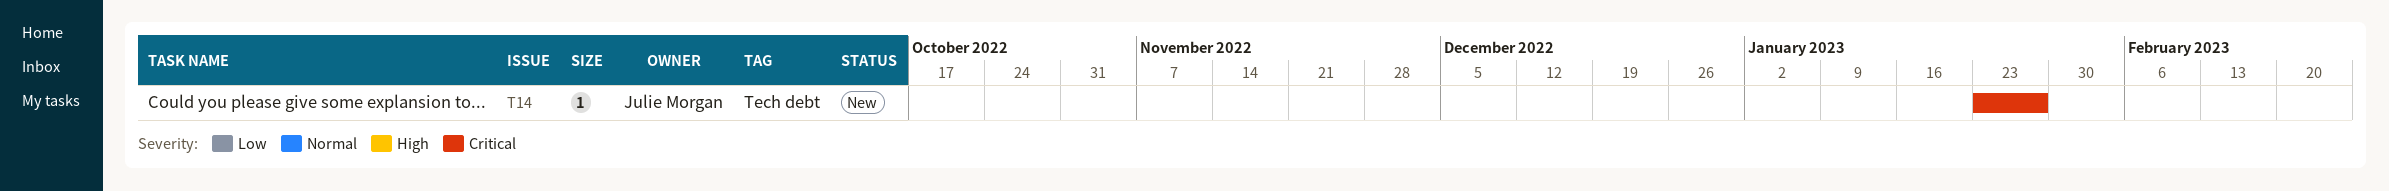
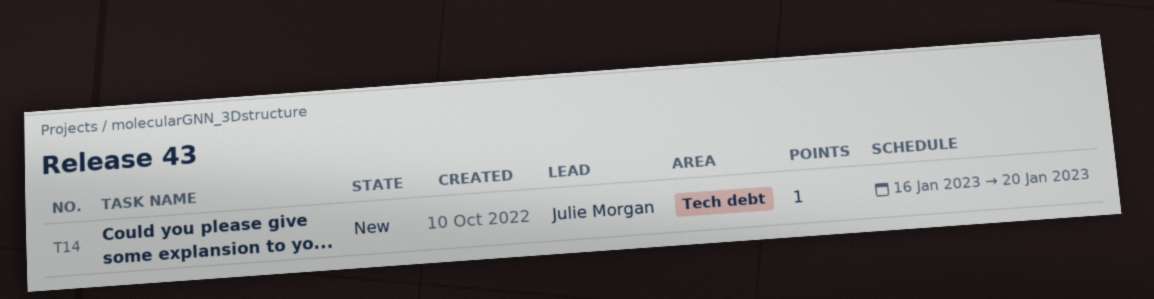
T14, start: Jan 23 -> Jan 16
T14, due: Jan 27 -> Jan 20

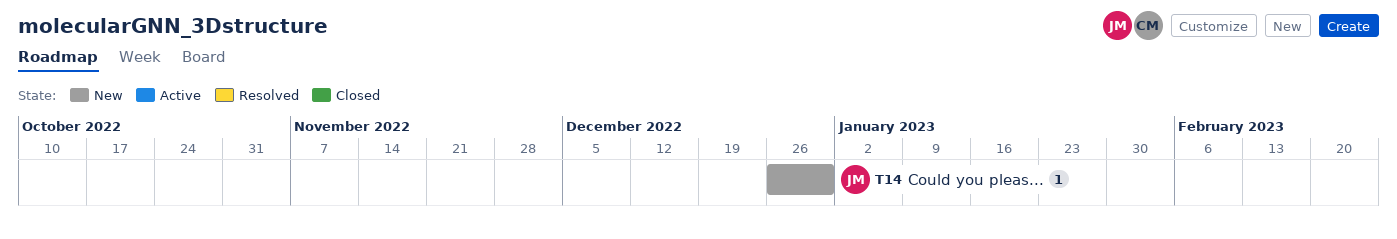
T14, start: Jan 16 -> Dec 26
T14, due: Jan 20 -> Dec 30

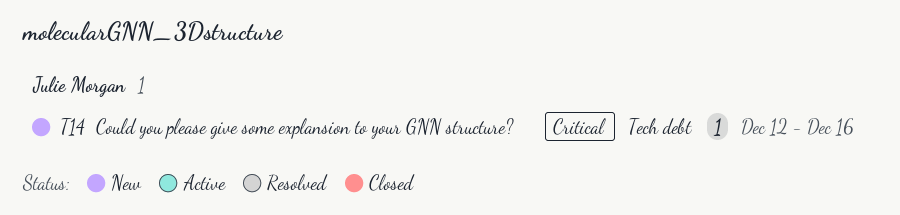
T14, start: Dec 26 -> Dec 12
T14, due: Dec 30 -> Dec 16

